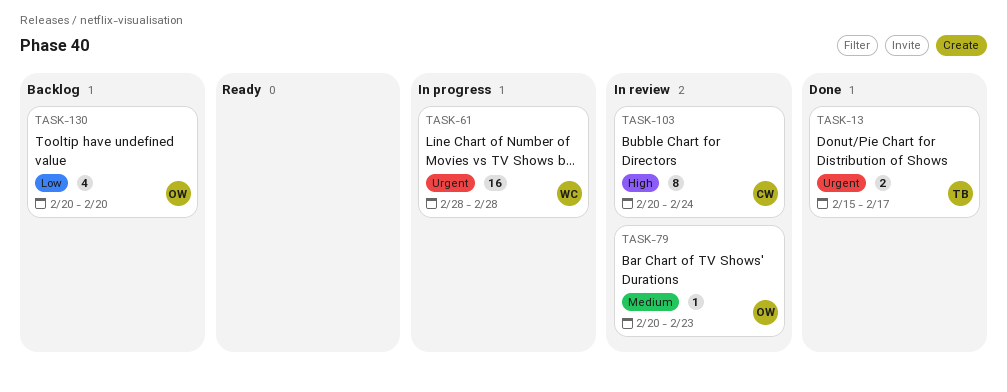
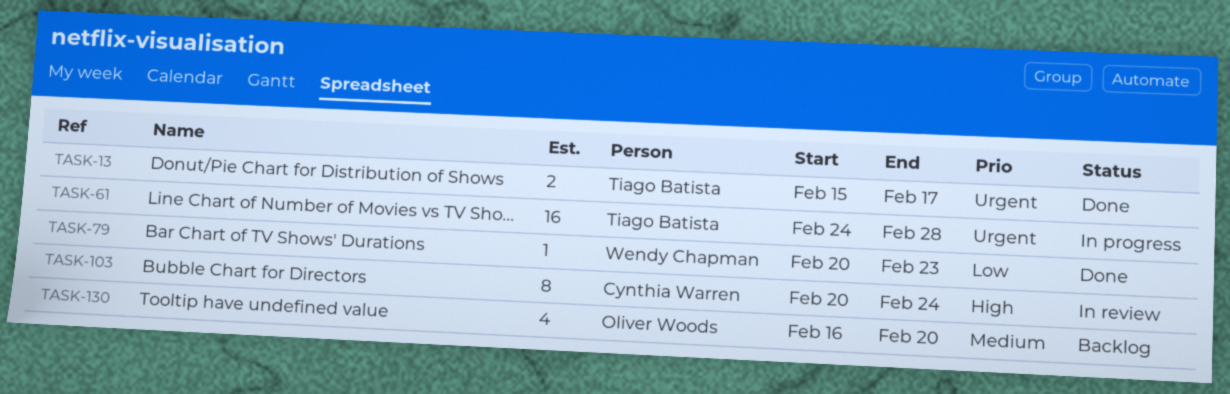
TASK-61, owner: Wendy Chapman -> Tiago Batista
TASK-61, start: Feb 28 -> Feb 24
TASK-79, status: In review -> Done
TASK-79, owner: Oliver Woods -> Wendy Chapman
TASK-79, priority: Medium -> Low
TASK-130, priority: Low -> Medium
TASK-130, start: Feb 20 -> Feb 16

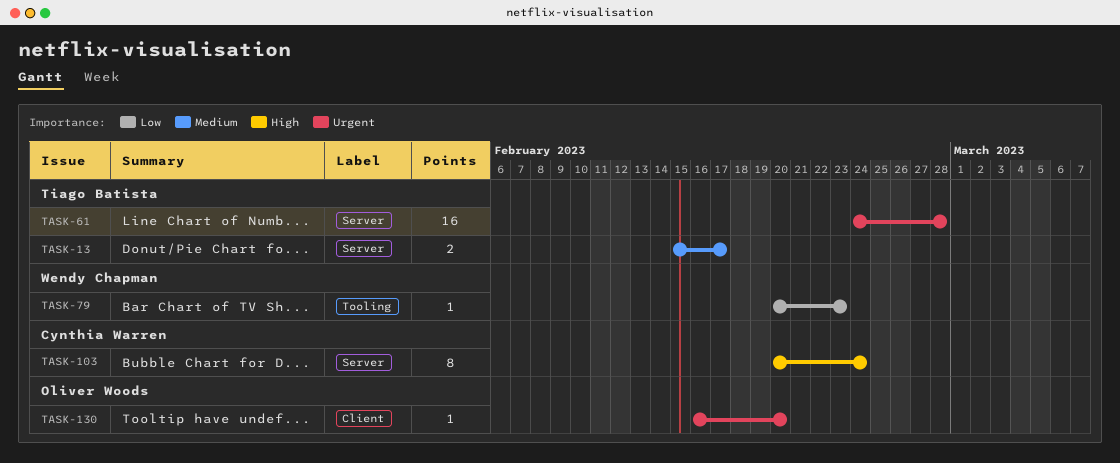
TASK-13, priority: Urgent -> Medium
TASK-130, priority: Medium -> Urgent
TASK-130, estimate: 4 -> 1

